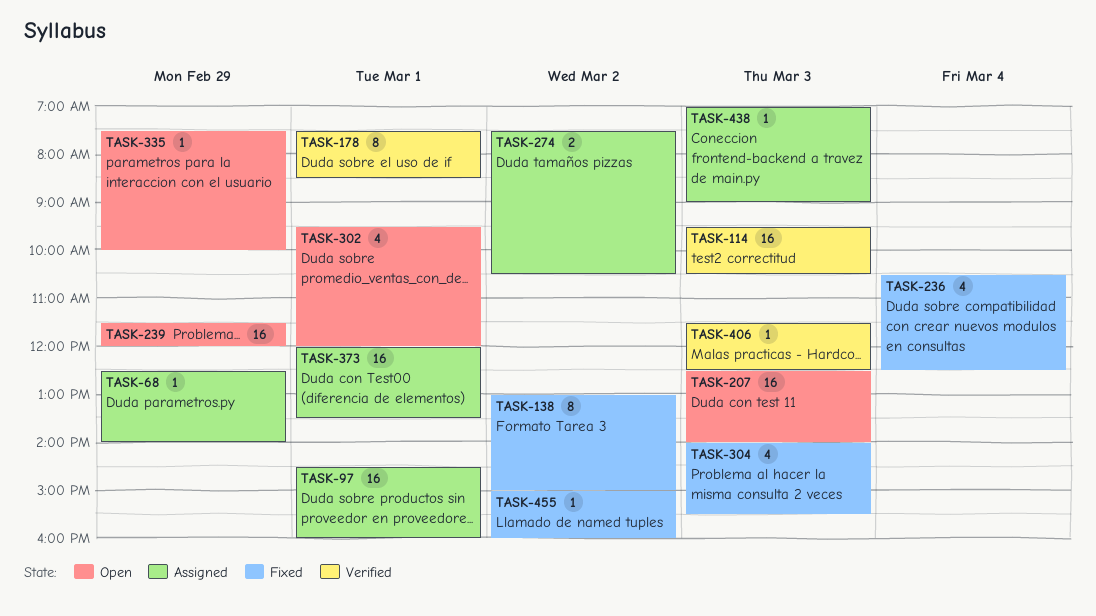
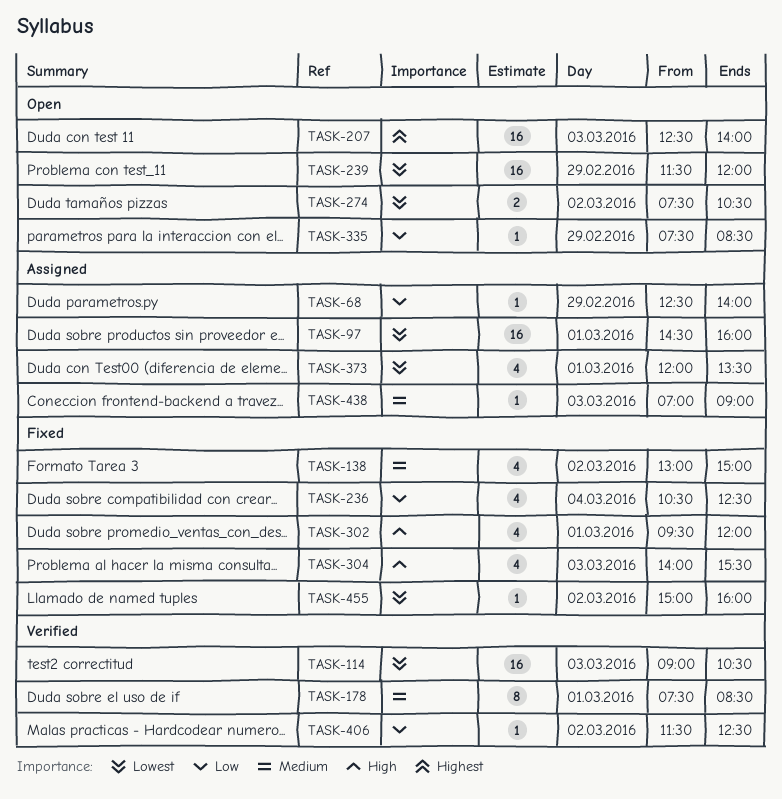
TASK-114, begins: 09:30 -> 09:00
TASK-138, estimate: 8 -> 4
TASK-274, status: Assigned -> Open
TASK-302, status: Open -> Fixed
TASK-335, ends: 10:00 -> 08:30
TASK-373, estimate: 16 -> 4
TASK-406, day: Mar 3 -> Mar 2

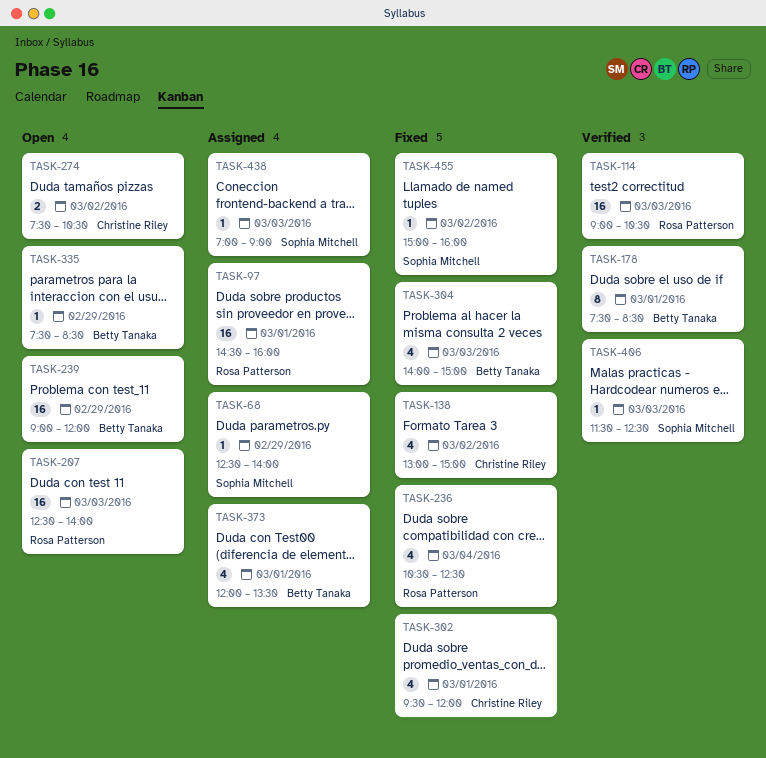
TASK-239, begins: 11:30 -> 09:00
TASK-304, ends: 15:30 -> 15:00
TASK-406, day: Mar 2 -> Mar 3

